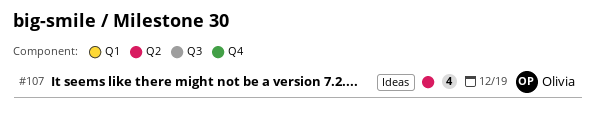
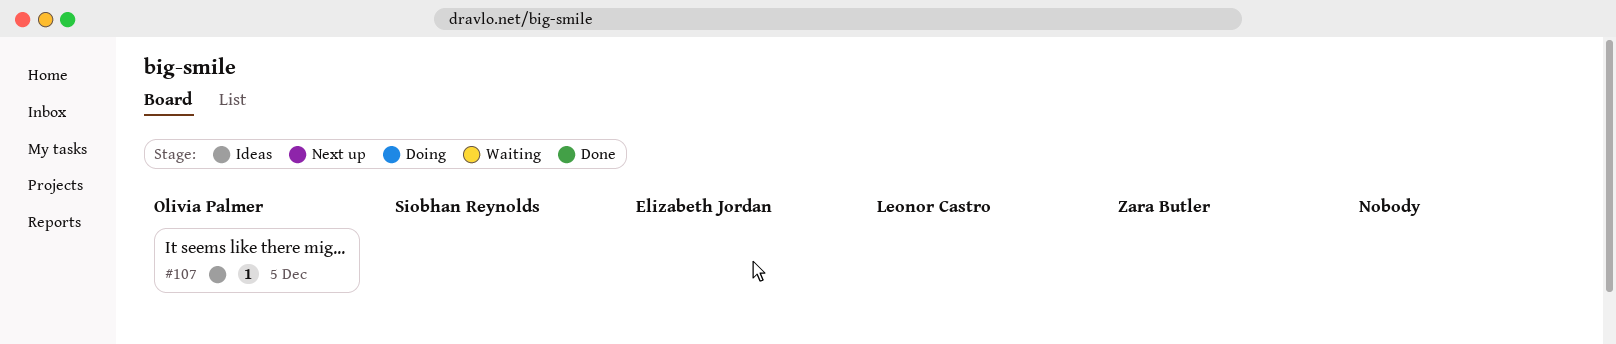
#107, estimate: 4 -> 1
#107, due: Dec 19 -> Dec 5

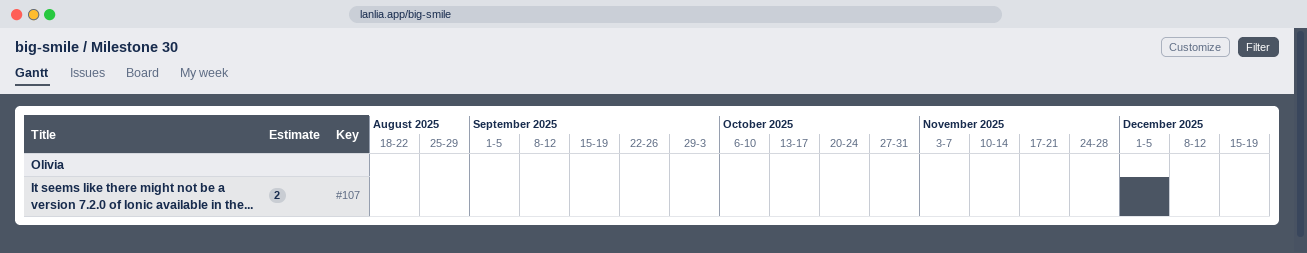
#107, estimate: 1 -> 2

